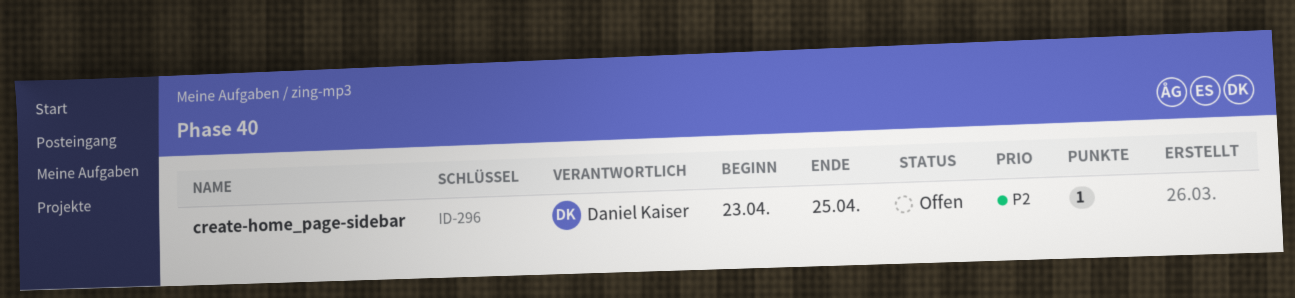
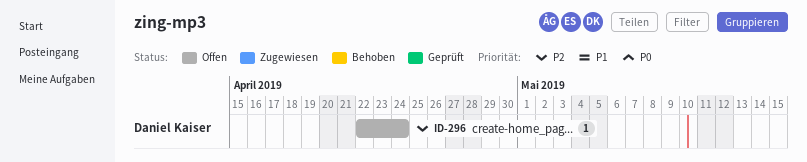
ID-296, start: Apr 23 -> Apr 22
ID-296, due: Apr 25 -> Apr 24

